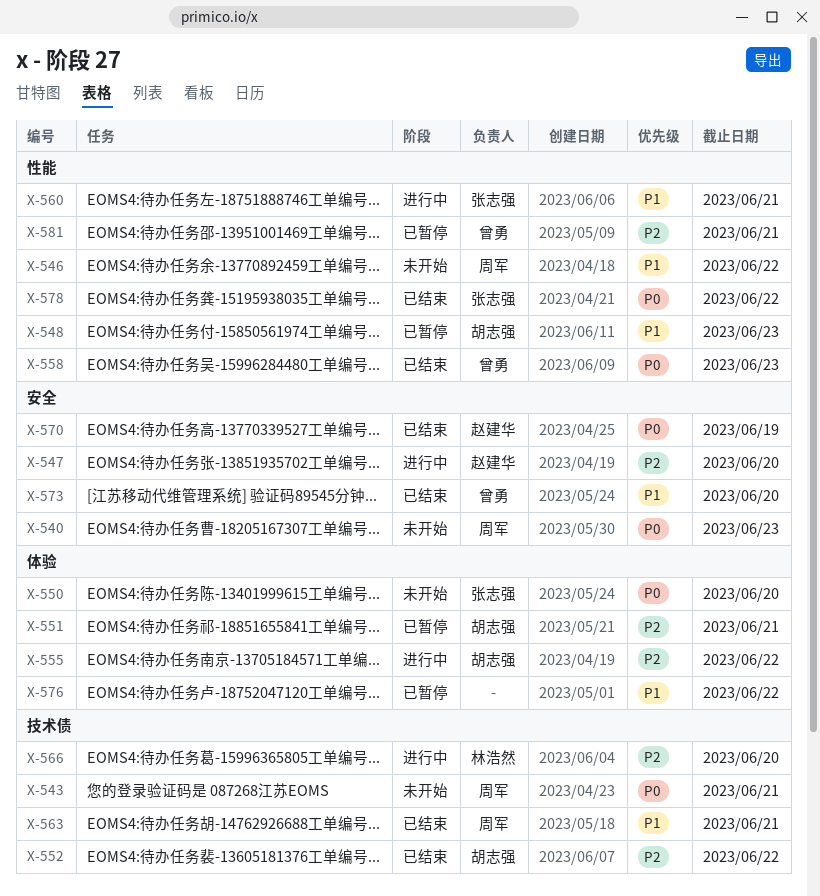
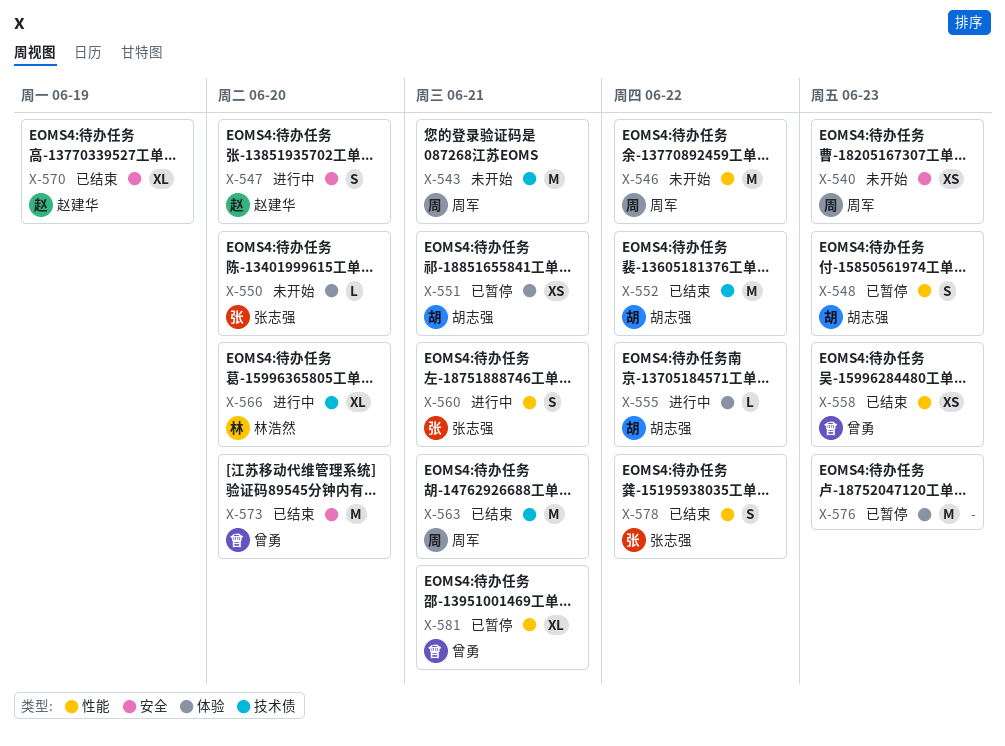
X-576, due: Jun 22 -> Jun 23

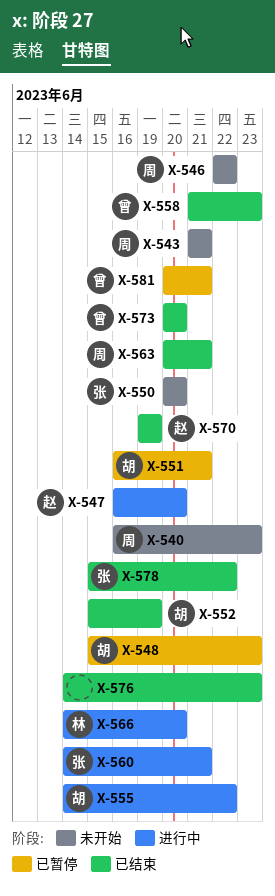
X-552, due: Jun 22 -> Jun 19
X-576, status: 已暂停 -> 已结束

